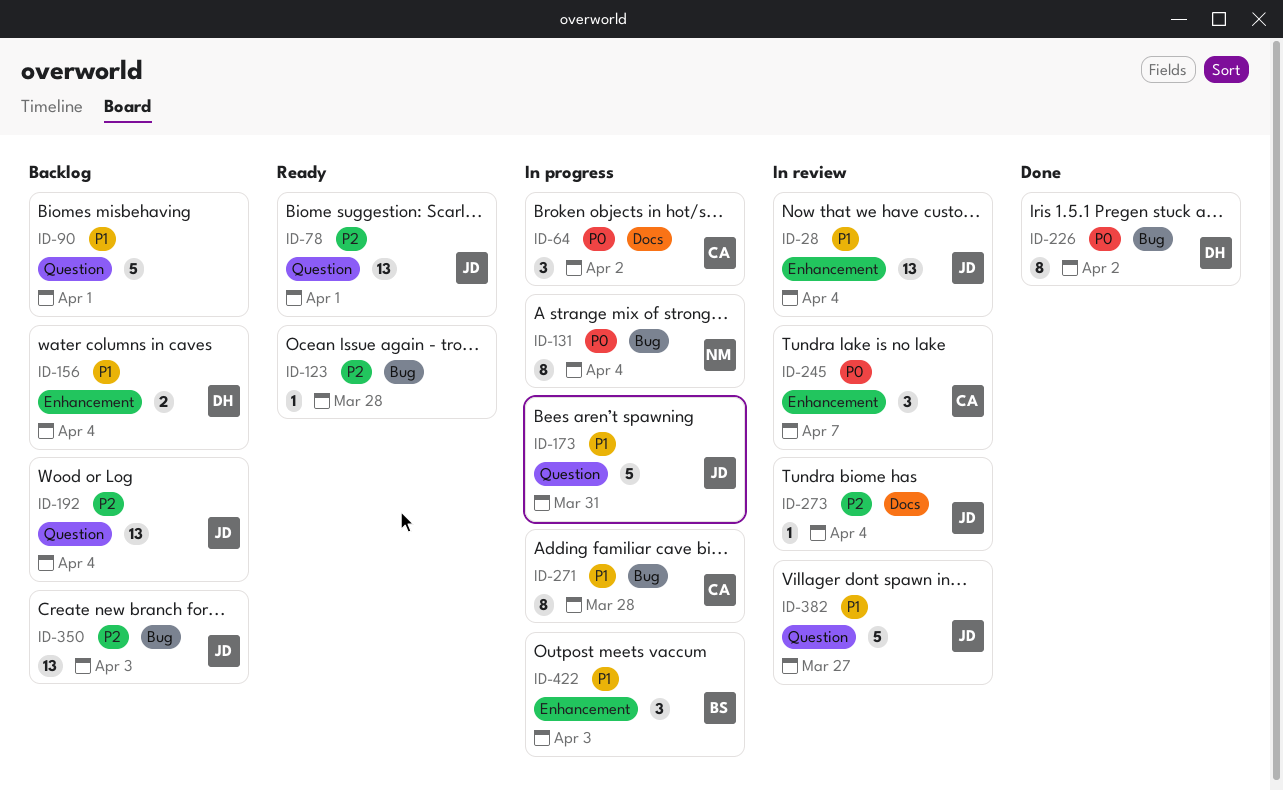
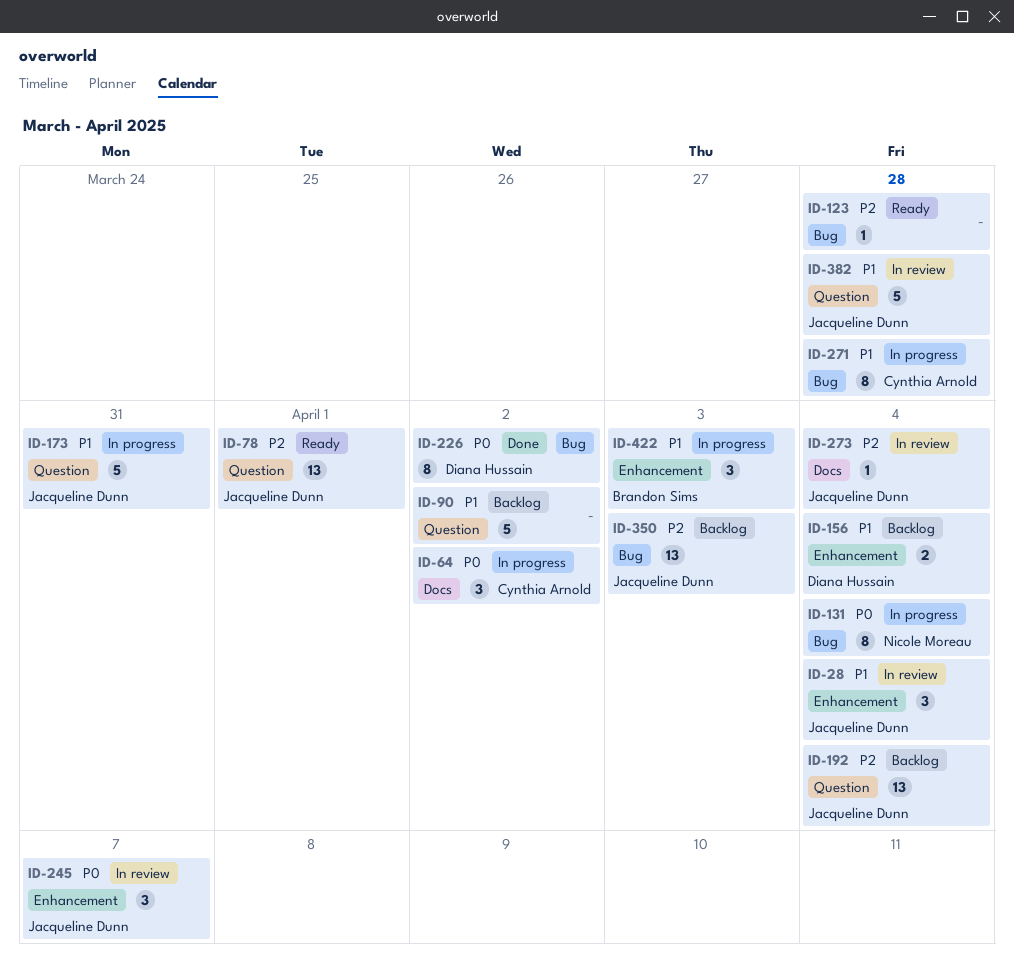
ID-28, estimate: 13 -> 3
ID-90, due: Apr 1 -> Apr 2
ID-245, owner: Cynthia Arnold -> Jacqueline Dunn
ID-382, due: Mar 27 -> Mar 28

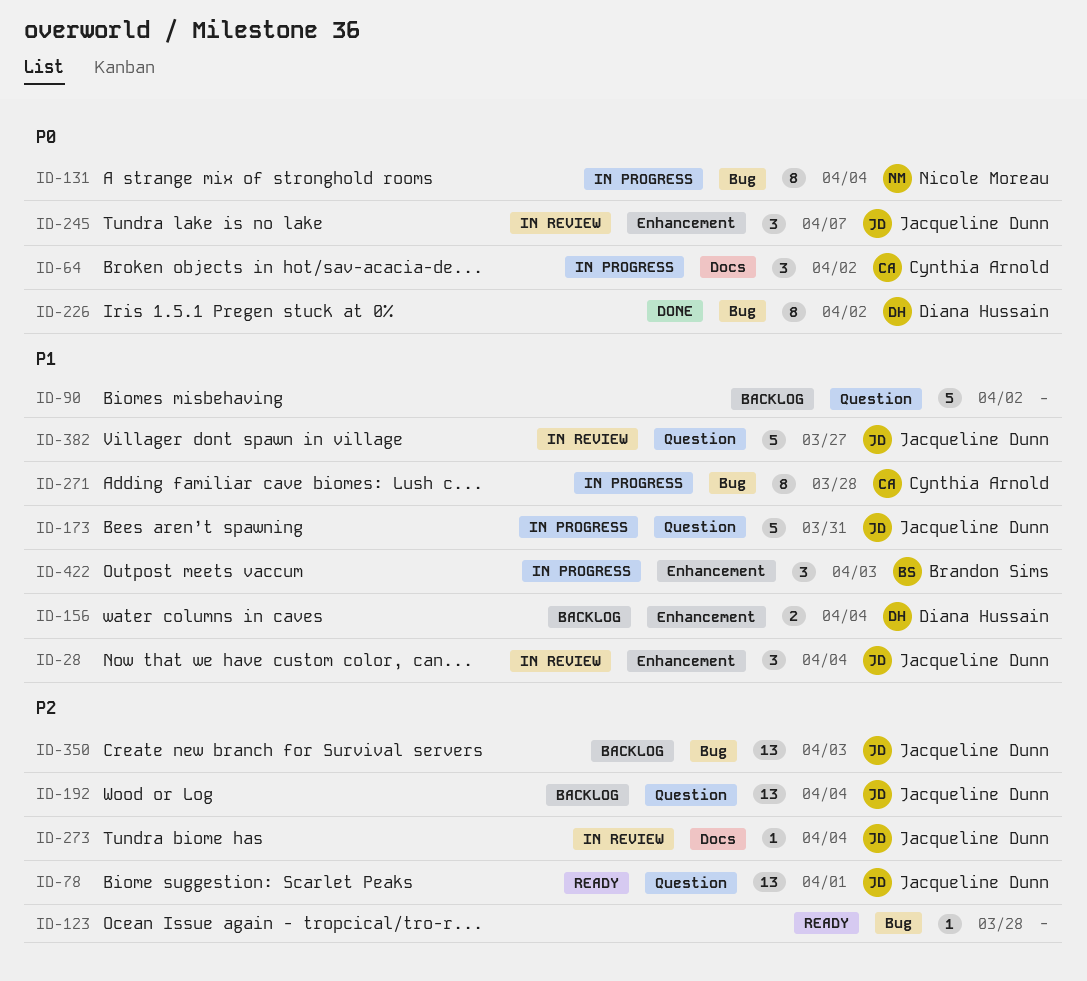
ID-382, due: Mar 28 -> Mar 27

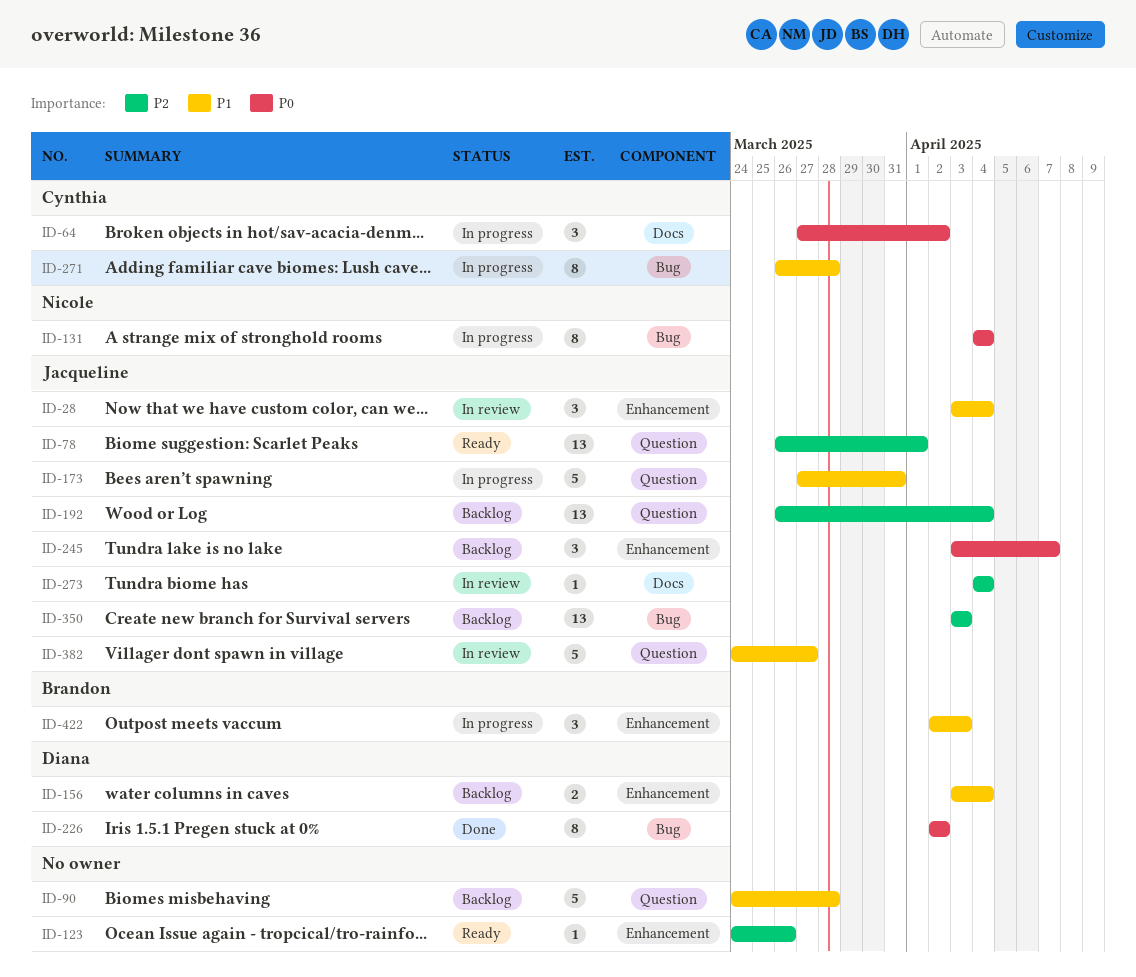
ID-90, due: Apr 2 -> Mar 28
ID-123, label: Bug -> Enhancement
ID-123, due: Mar 28 -> Mar 26
ID-245, status: In review -> Backlog

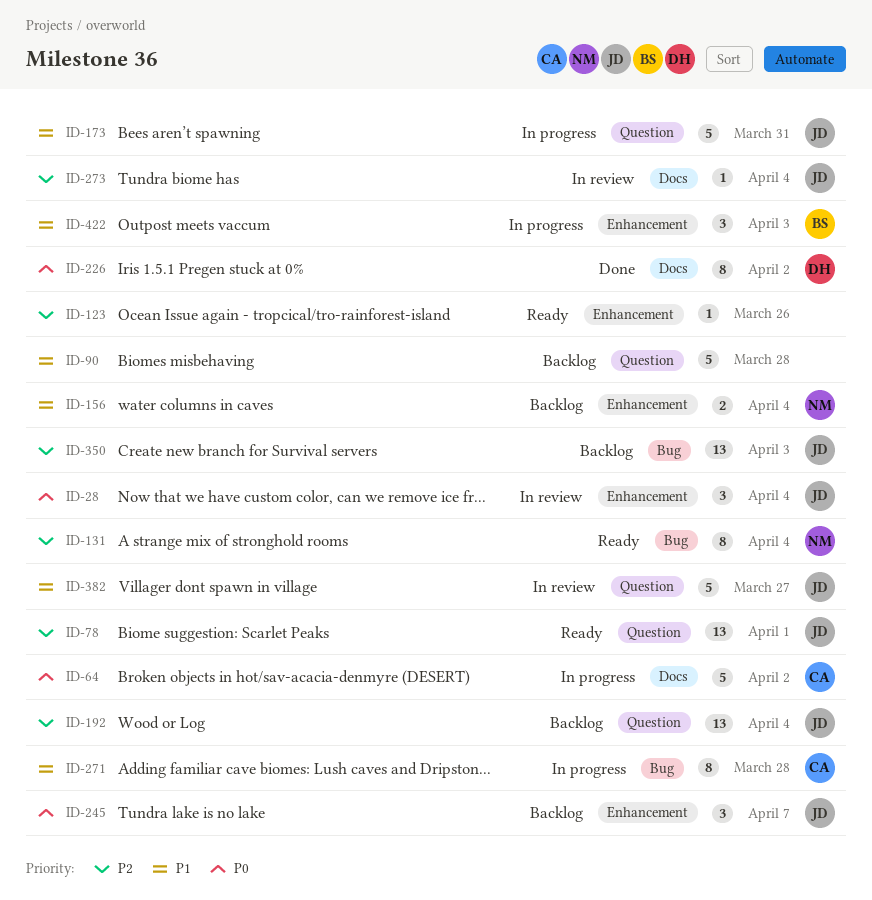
ID-28, priority: P1 -> P0
ID-64, estimate: 3 -> 5
ID-131, status: In progress -> Ready
ID-131, priority: P0 -> P2
ID-156, owner: Diana -> Nicole
ID-226, label: Bug -> Docs

